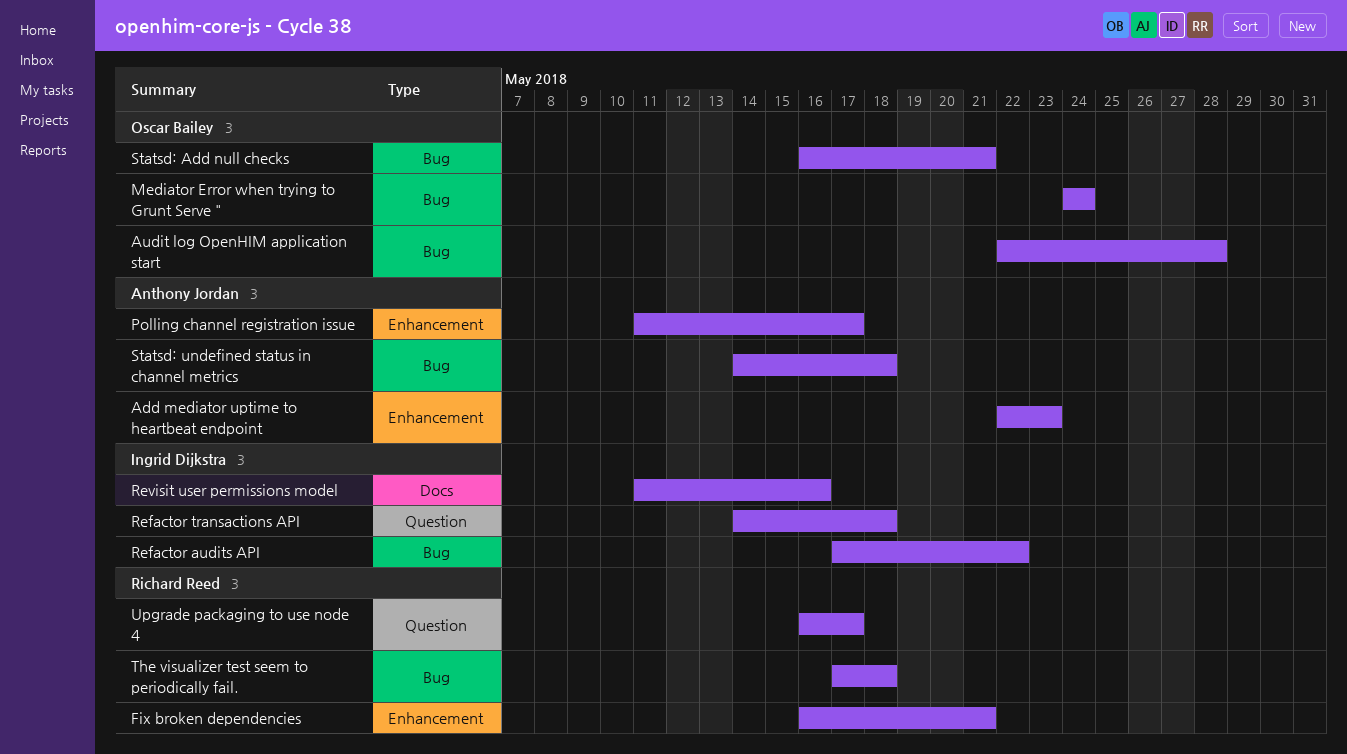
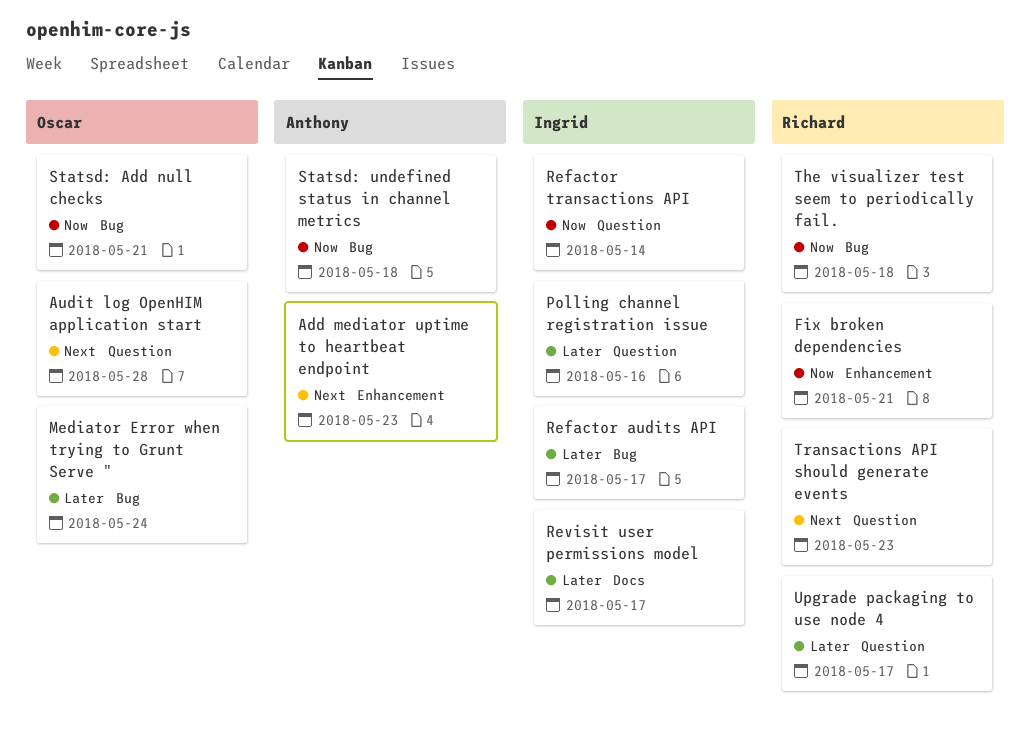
Audit log OpenHIM application start, label: Bug -> Question
Polling channel registration issue, owner: Anthony Jordan -> Ingrid Dijkstra
Polling channel registration issue, label: Enhancement -> Question
Polling channel registration issue, due: May 17 -> May 16
Refactor audits API, due: May 22 -> May 17
Refactor transactions API, due: May 18 -> May 14
Revisit user permissions model, due: May 16 -> May 17
Transactions API should generate events: none -> present

